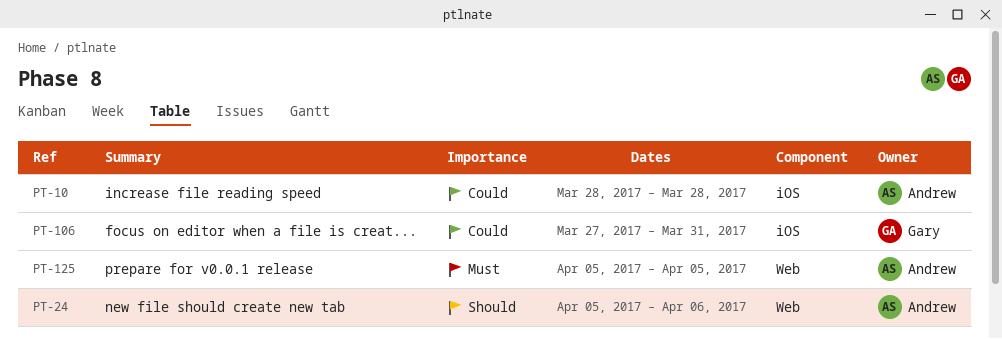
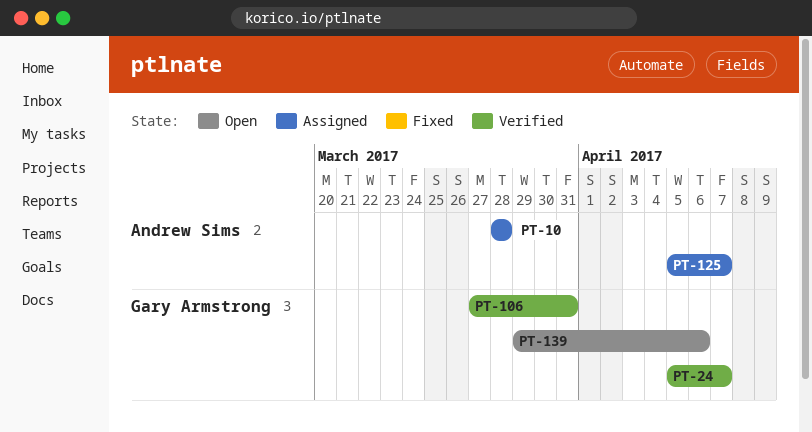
PT-24, owner: Andrew Sims -> Gary Armstrong
PT-24, due: Apr 6 -> Apr 7
PT-125, due: Apr 5 -> Apr 7
PT-139: none -> present

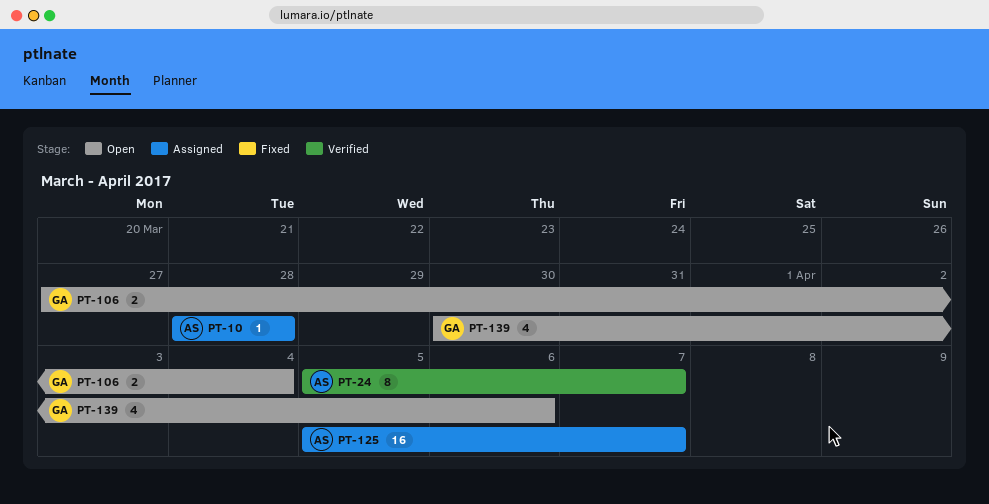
PT-24, owner: Gary Armstrong -> Andrew Sims
PT-106, status: Verified -> Open
PT-106, due: Mar 31 -> Apr 4
PT-139, start: Mar 29 -> Mar 30

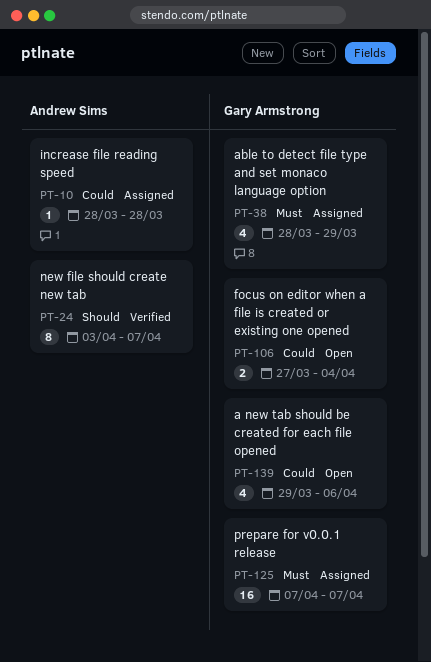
PT-24, start: Apr 5 -> Apr 3
PT-38: none -> present
PT-125, owner: Andrew Sims -> Gary Armstrong
PT-125, start: Apr 5 -> Apr 7
PT-139, start: Mar 30 -> Mar 29

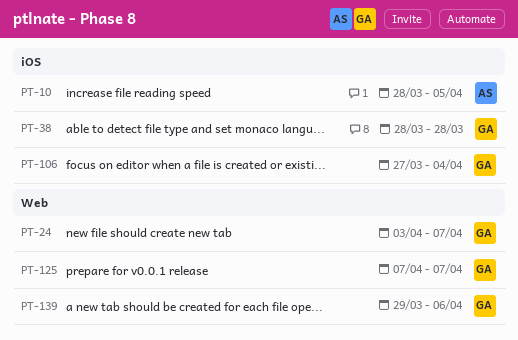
PT-10, due: Mar 28 -> Apr 5
PT-24, owner: Andrew Sims -> Gary Armstrong
PT-38, due: Mar 29 -> Mar 28

